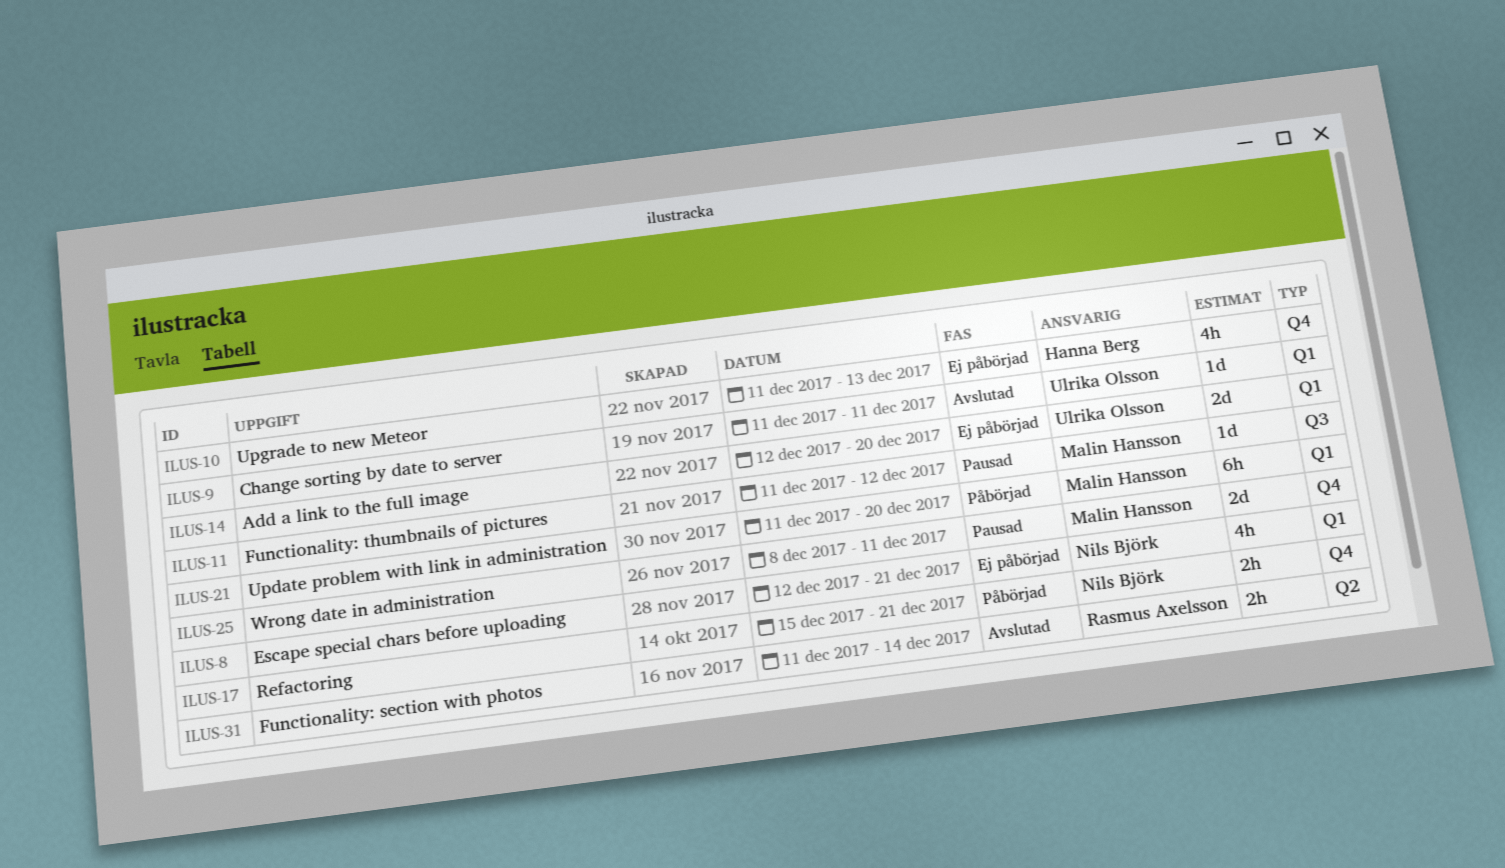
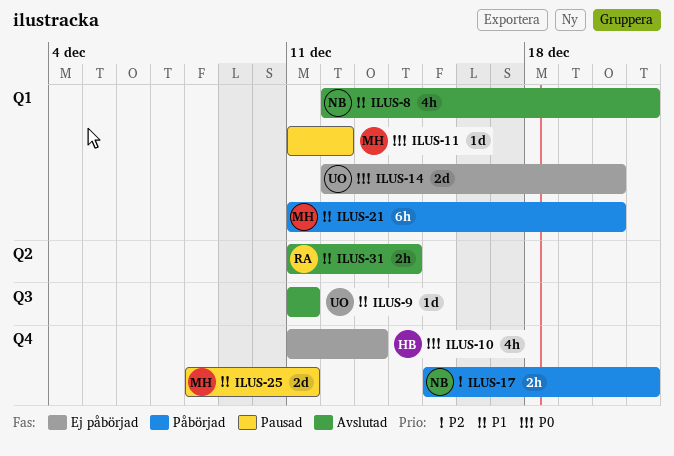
ILUS-8, status: Ej påbörjad -> Avslutad
ILUS-9, label: Q1 -> Q3
ILUS-11, label: Q3 -> Q1

